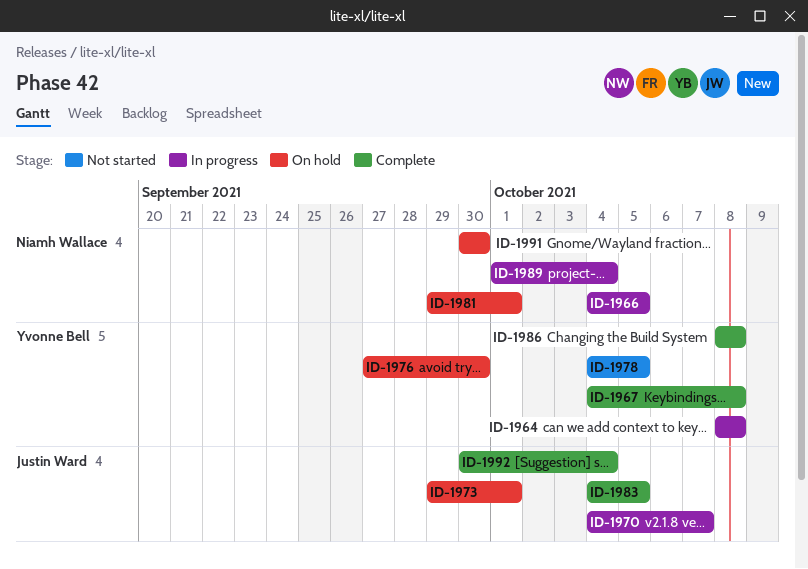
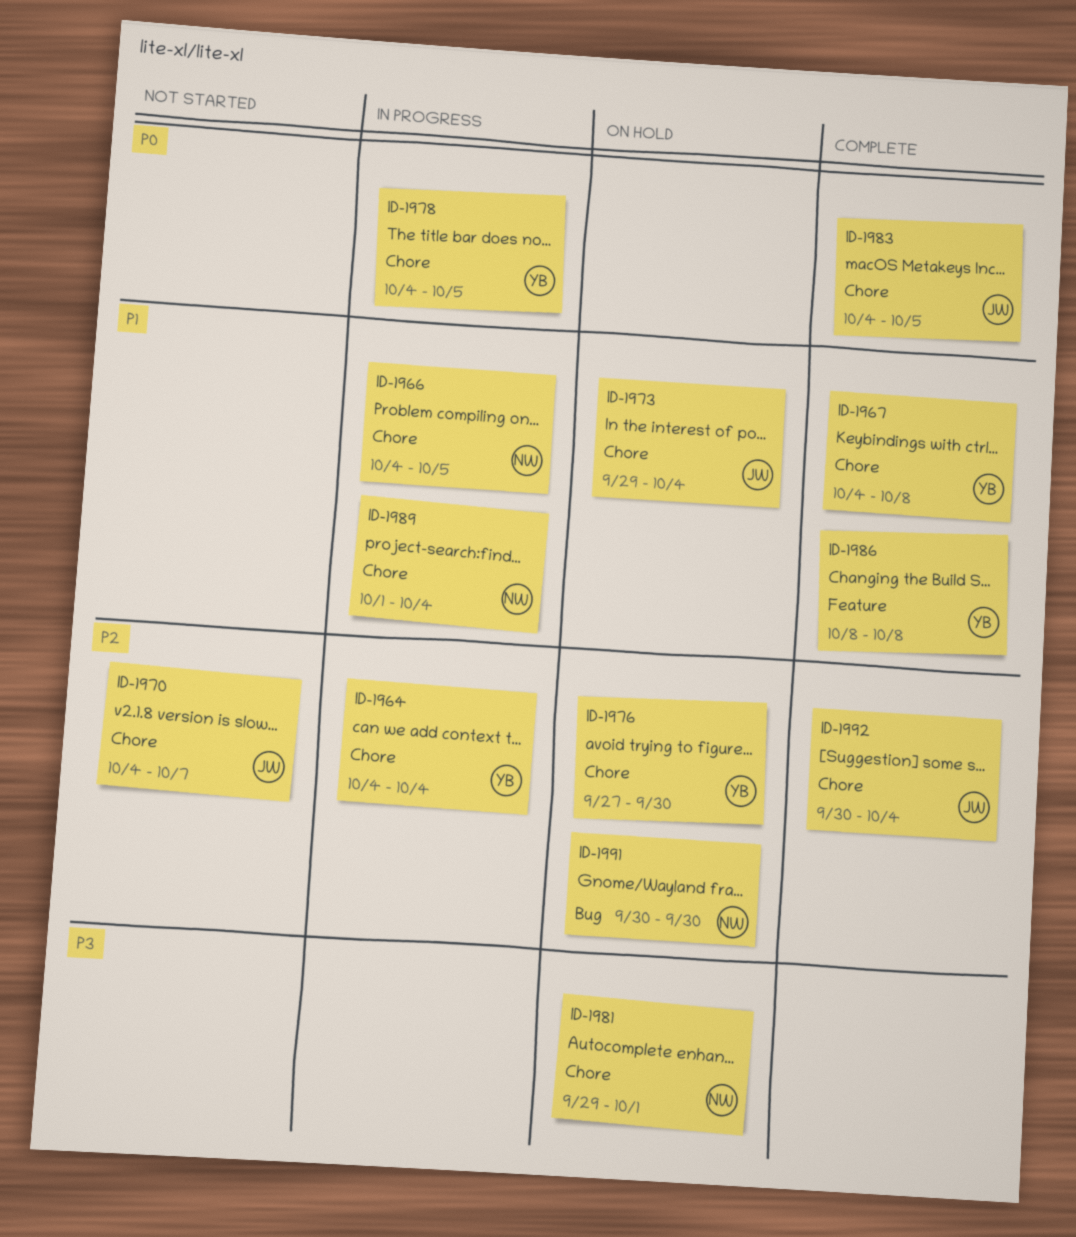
ID-1964, start: Oct 8 -> Oct 4
ID-1964, due: Oct 8 -> Oct 4
ID-1970, status: In progress -> Not started
ID-1973, due: Oct 1 -> Oct 4
ID-1978, status: Not started -> In progress

